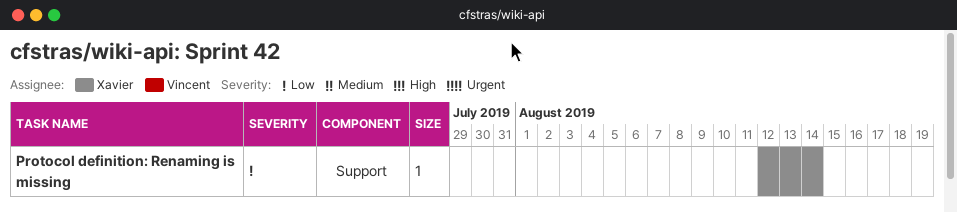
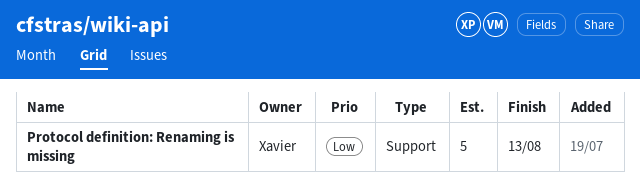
Protocol definition: Renaming is missing, estimate: 1 -> 5
Protocol definition: Renaming is missing, due: Aug 14 -> Aug 13

